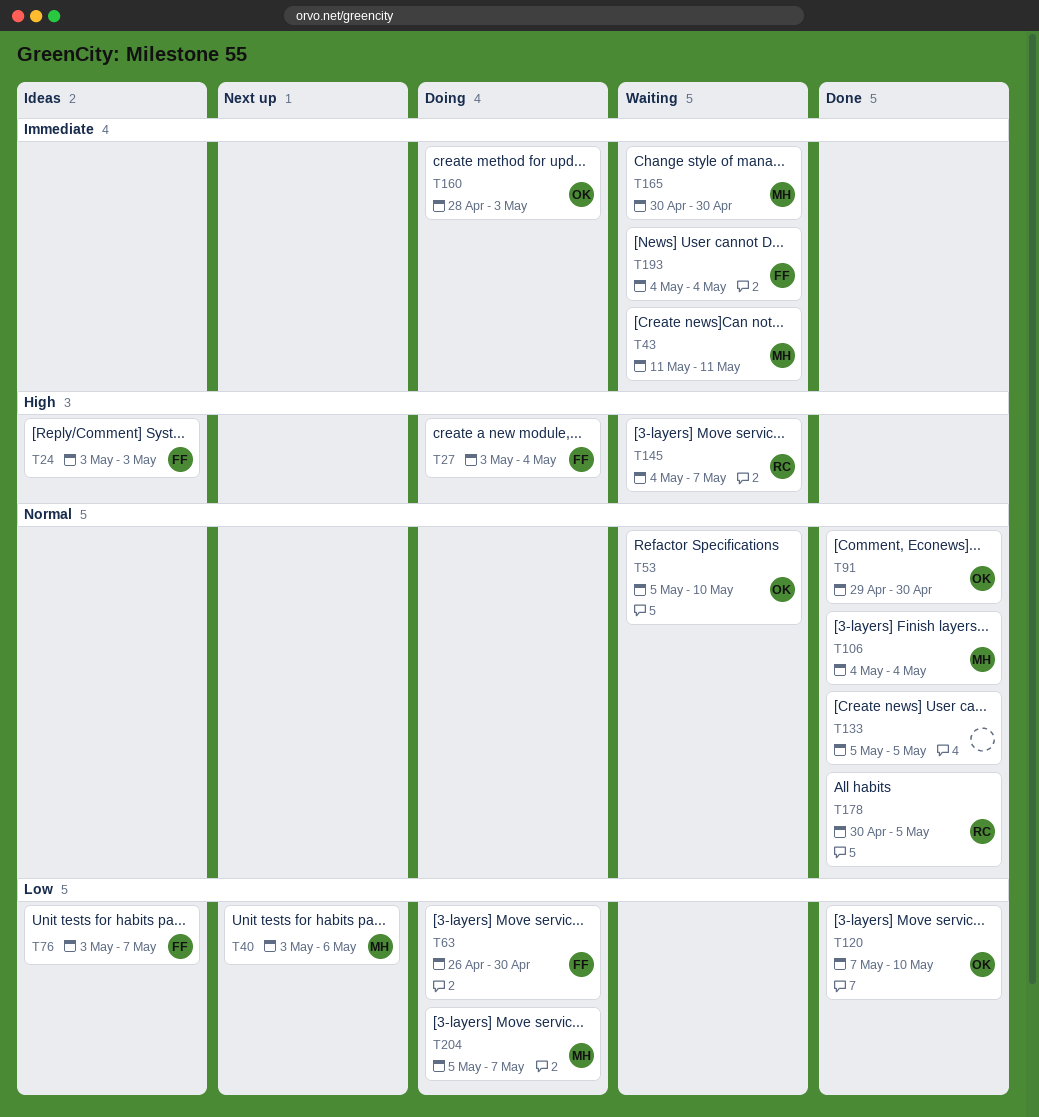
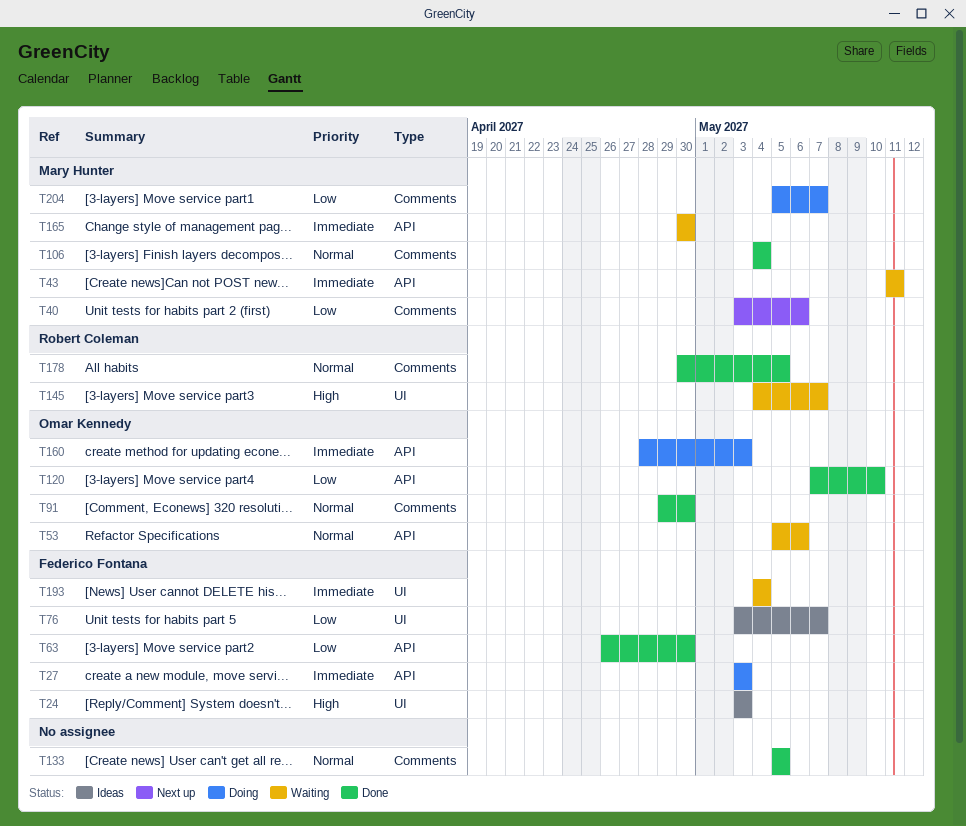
T27, priority: High -> Immediate
T27, due: May 4 -> May 3
T53, due: May 10 -> May 6
T63, status: Doing -> Done

